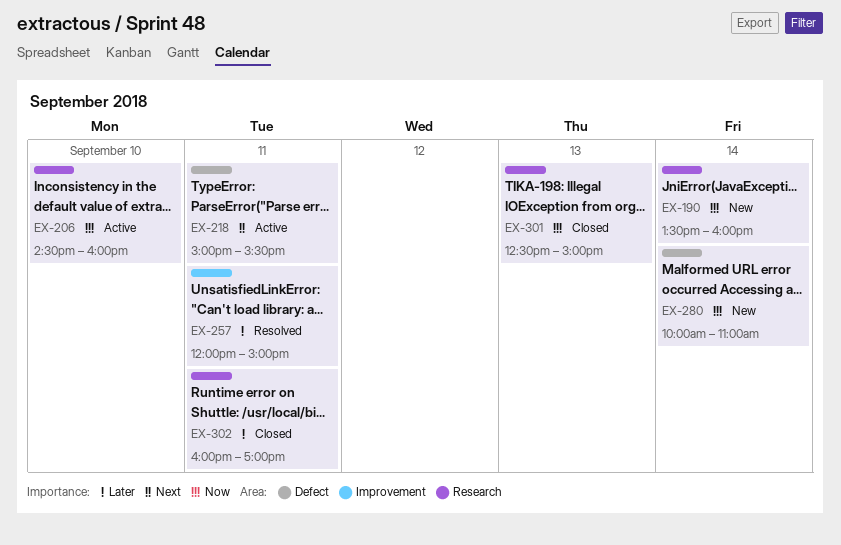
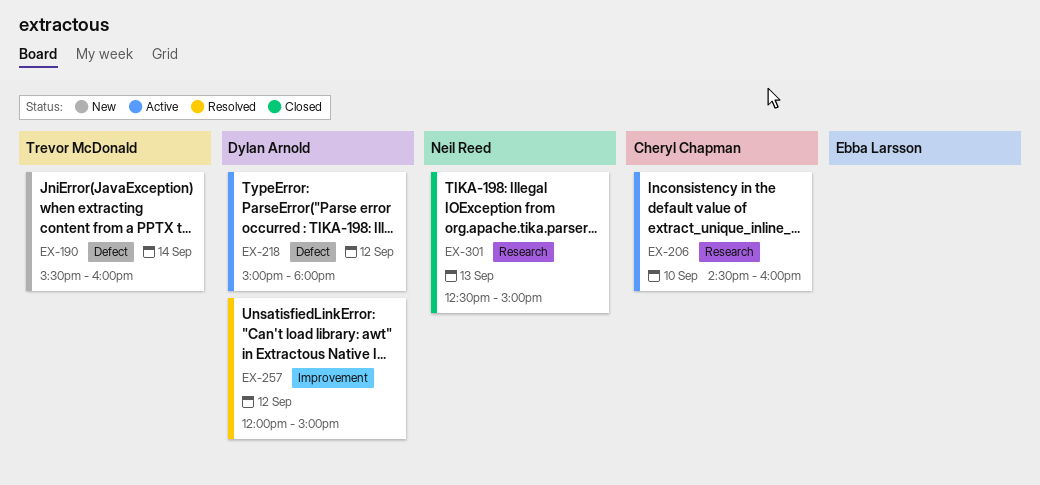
EX-190, label: Research -> Defect
EX-190, begins: 13:30 -> 15:30
EX-218, day: Sep 11 -> Sep 12
EX-218, ends: 15:30 -> 18:00
EX-257, day: Sep 11 -> Sep 12
EX-280: present -> none
EX-302: present -> none

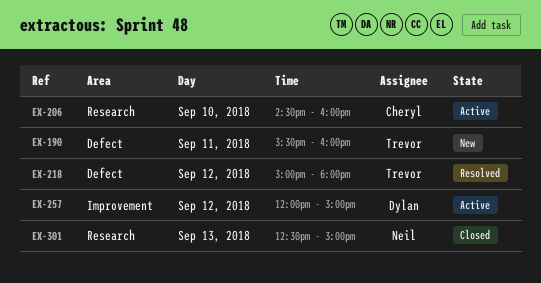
EX-190, day: Sep 14 -> Sep 11
EX-218, status: Active -> Resolved
EX-218, owner: Dylan Arnold -> Trevor McDonald
EX-257, status: Resolved -> Active

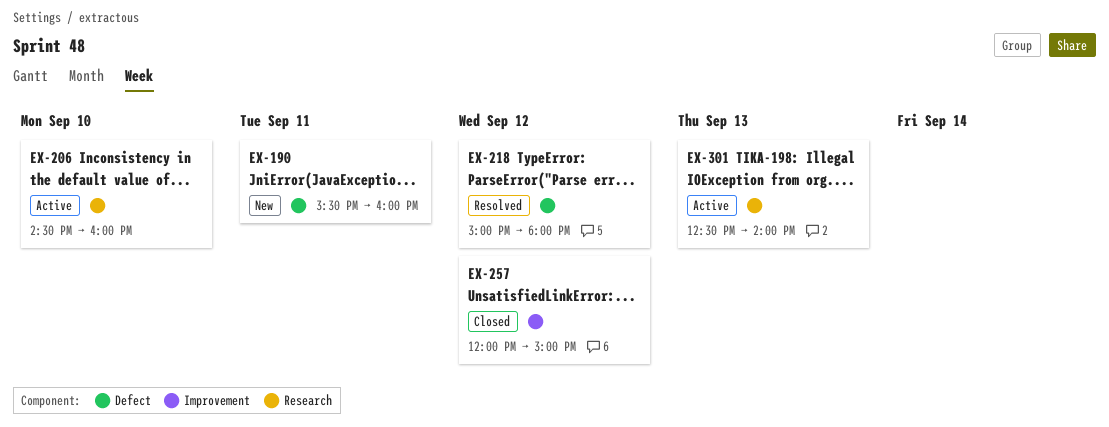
EX-257, status: Active -> Closed
EX-301, status: Closed -> Active
EX-301, ends: 15:00 -> 14:00

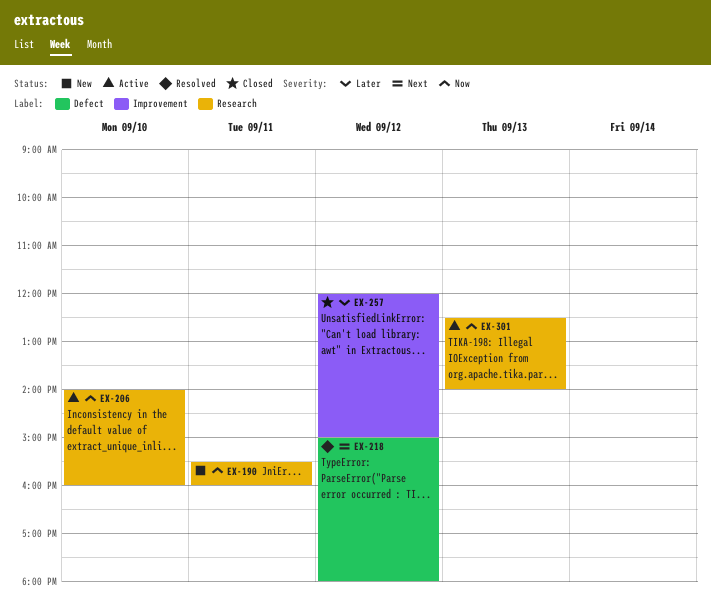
EX-190, label: Defect -> Research
EX-206, begins: 14:30 -> 14:00

